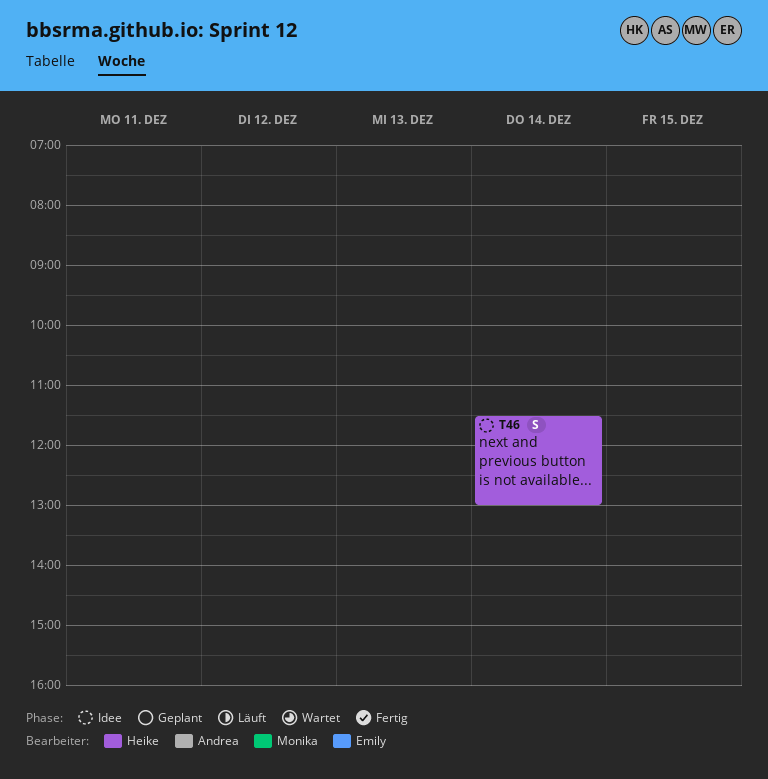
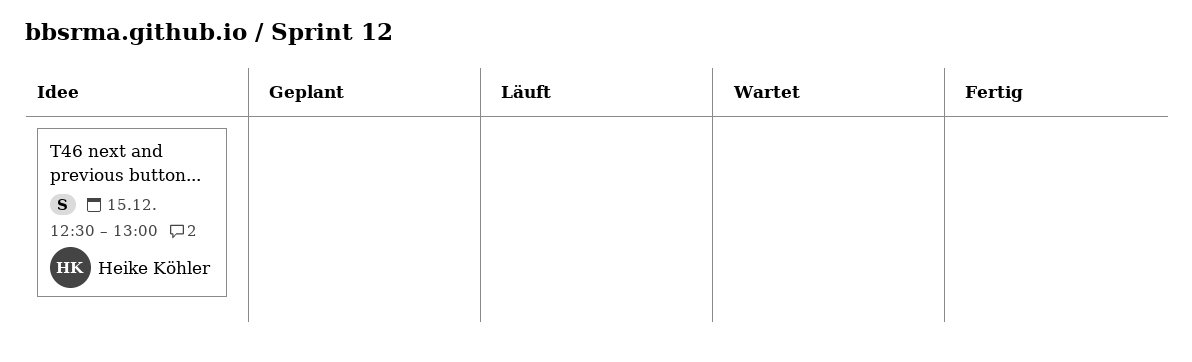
T46, day: Dec 14 -> Dec 15
T46, begins: 11:30 -> 12:30

